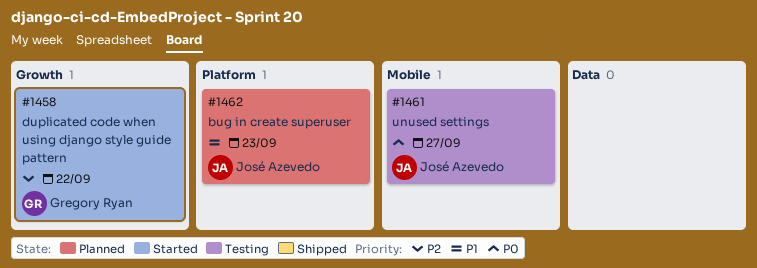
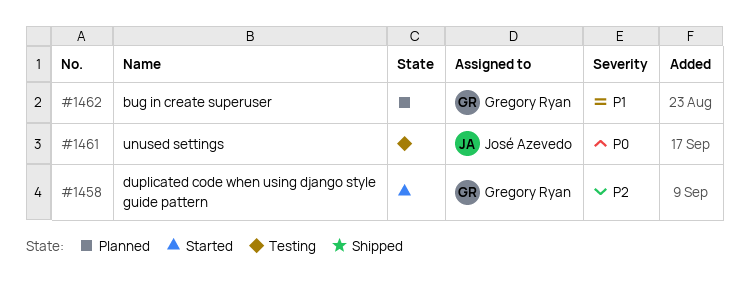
#1462, owner: José Azevedo -> Gregory Ryan

